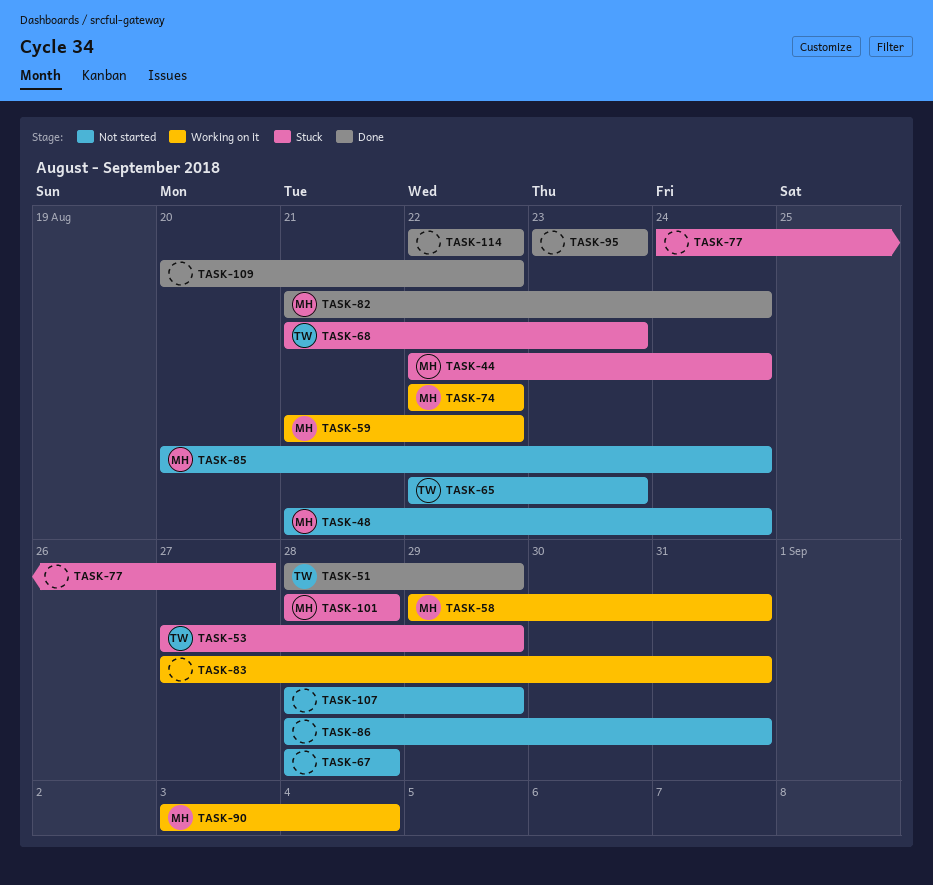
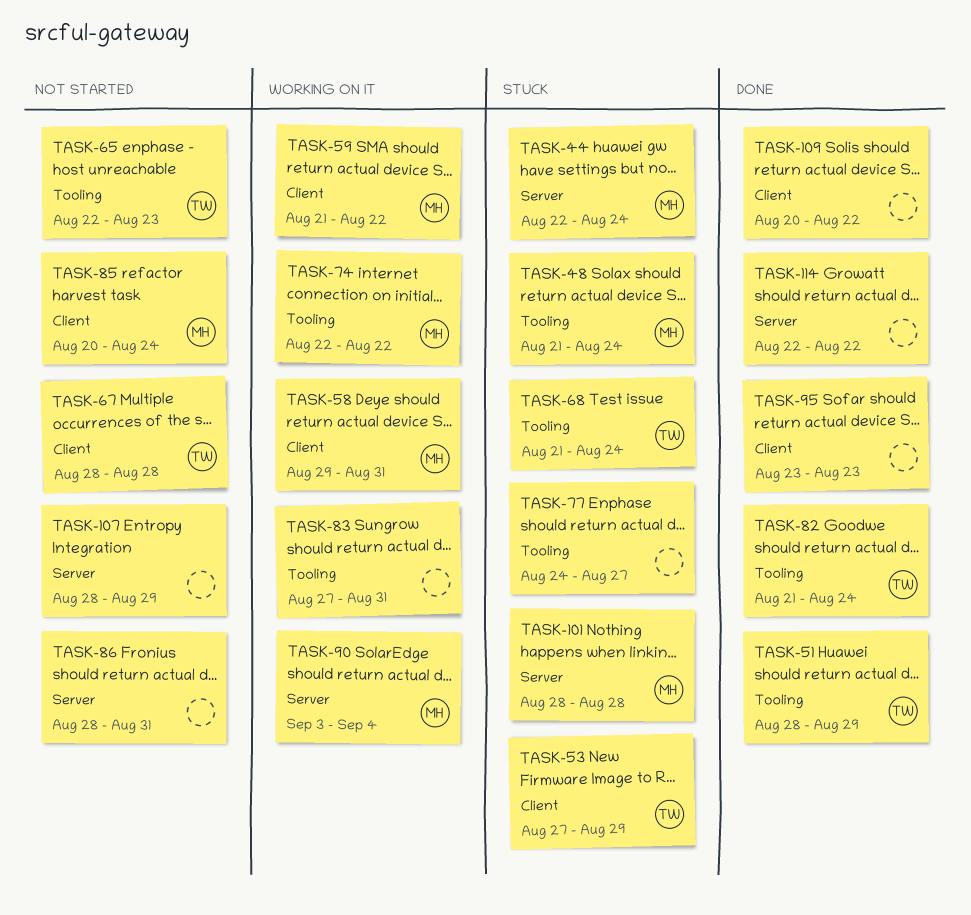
TASK-48, status: Not started -> Stuck
TASK-67, owner: none -> TW
TASK-68, due: Aug 23 -> Aug 24
TASK-82, owner: MH -> TW

